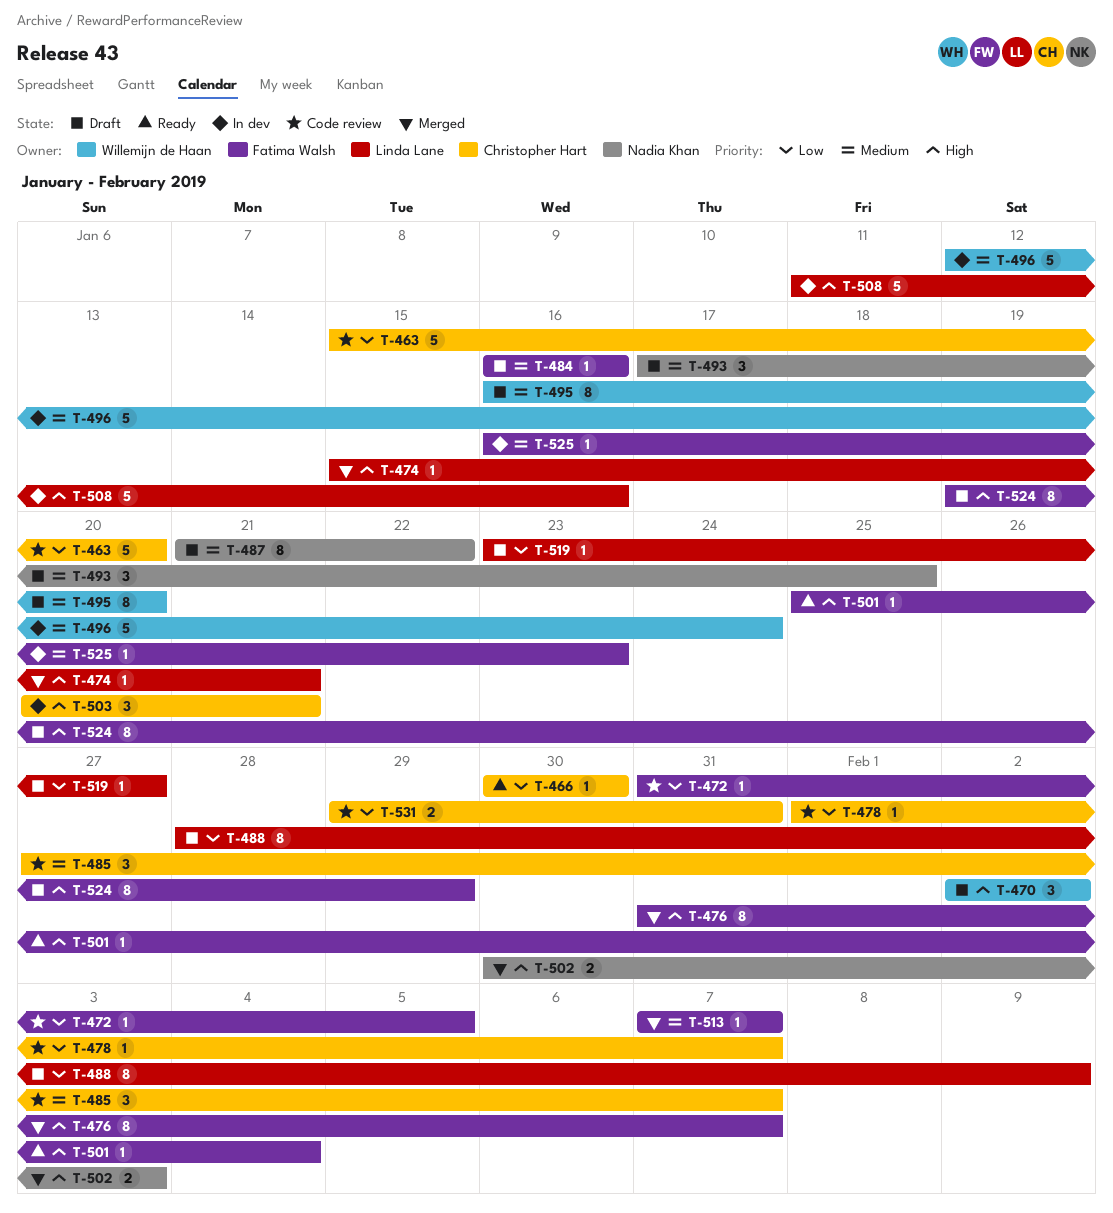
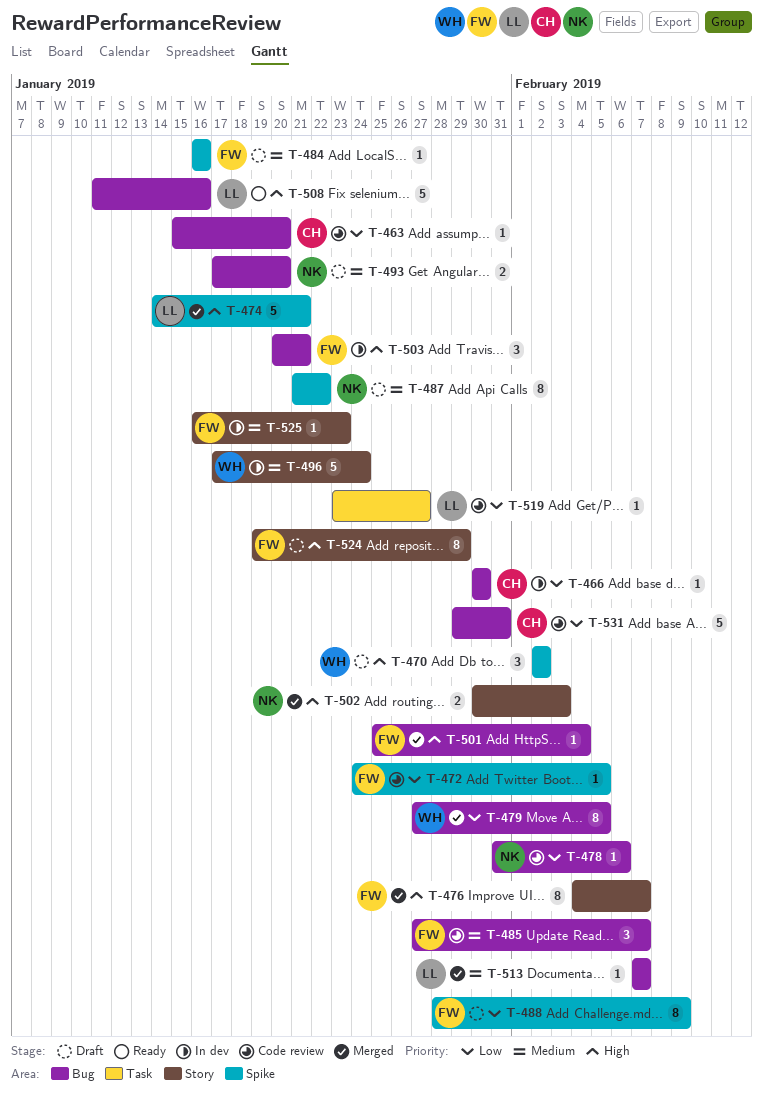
T-463, estimate: 5 -> 1
T-466, status: Ready -> In dev
T-472, start: Jan 31 -> Jan 24
T-474, estimate: 1 -> 5
T-474, start: Jan 15 -> Jan 14
T-476, start: Jan 31 -> Feb 4
T-478, owner: Christopher Hart -> Nadia Khan
T-478, start: Feb 1 -> Jan 31
T-478, due: Feb 7 -> Feb 6
T-479: none -> present
T-485, owner: Christopher Hart -> Fatima Walsh
T-488, owner: Linda Lane -> Fatima Walsh
T-493, estimate: 3 -> 2
T-493, due: Jan 25 -> Jan 20
T-495: present -> none
T-496, start: Jan 12 -> Jan 17
T-501, status: Ready -> Merged
T-503, owner: Christopher Hart -> Fatima Walsh
T-508, status: In dev -> Ready
T-513, owner: Fatima Walsh -> Linda Lane
T-519, status: Draft -> Code review
T-531, estimate: 2 -> 5

